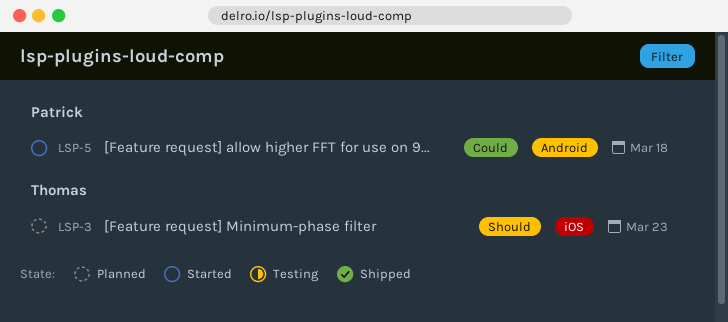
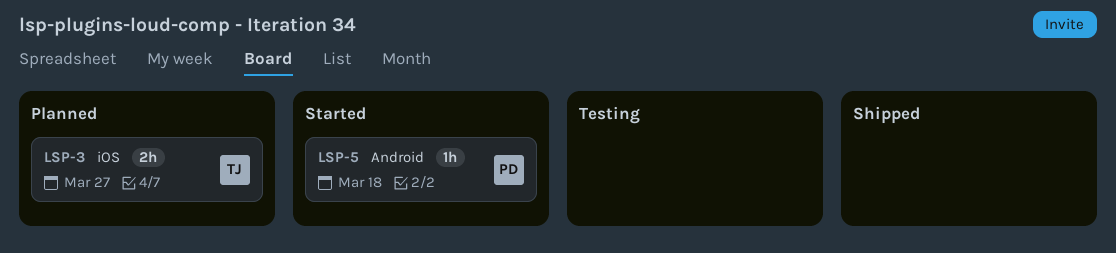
LSP-3, due: Mar 23 -> Mar 27

